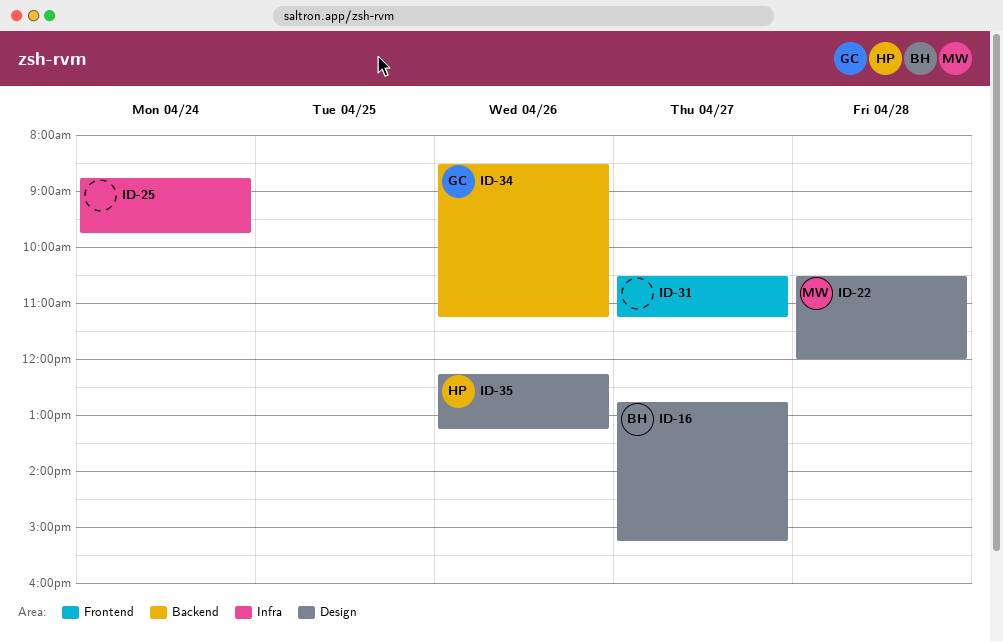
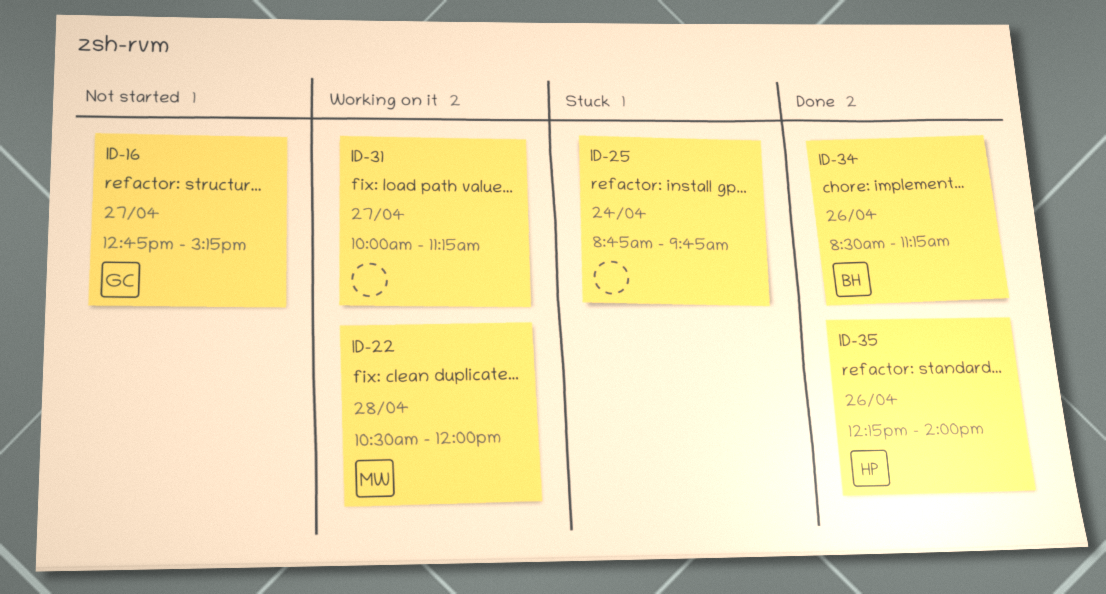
ID-16, owner: BH -> GC
ID-31, begins: 10:30 -> 10:00
ID-34, owner: GC -> BH
ID-35, ends: 13:15 -> 14:00

